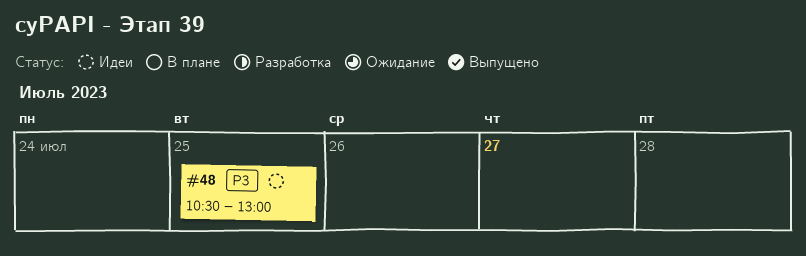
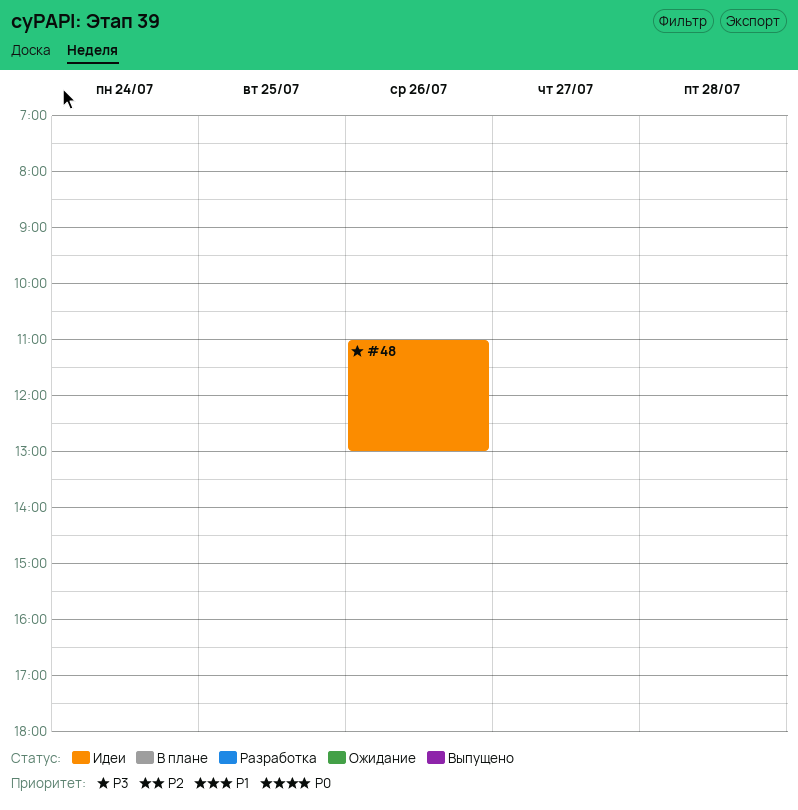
#48, day: Jul 25 -> Jul 26
#48, begins: 10:30 -> 11:00

